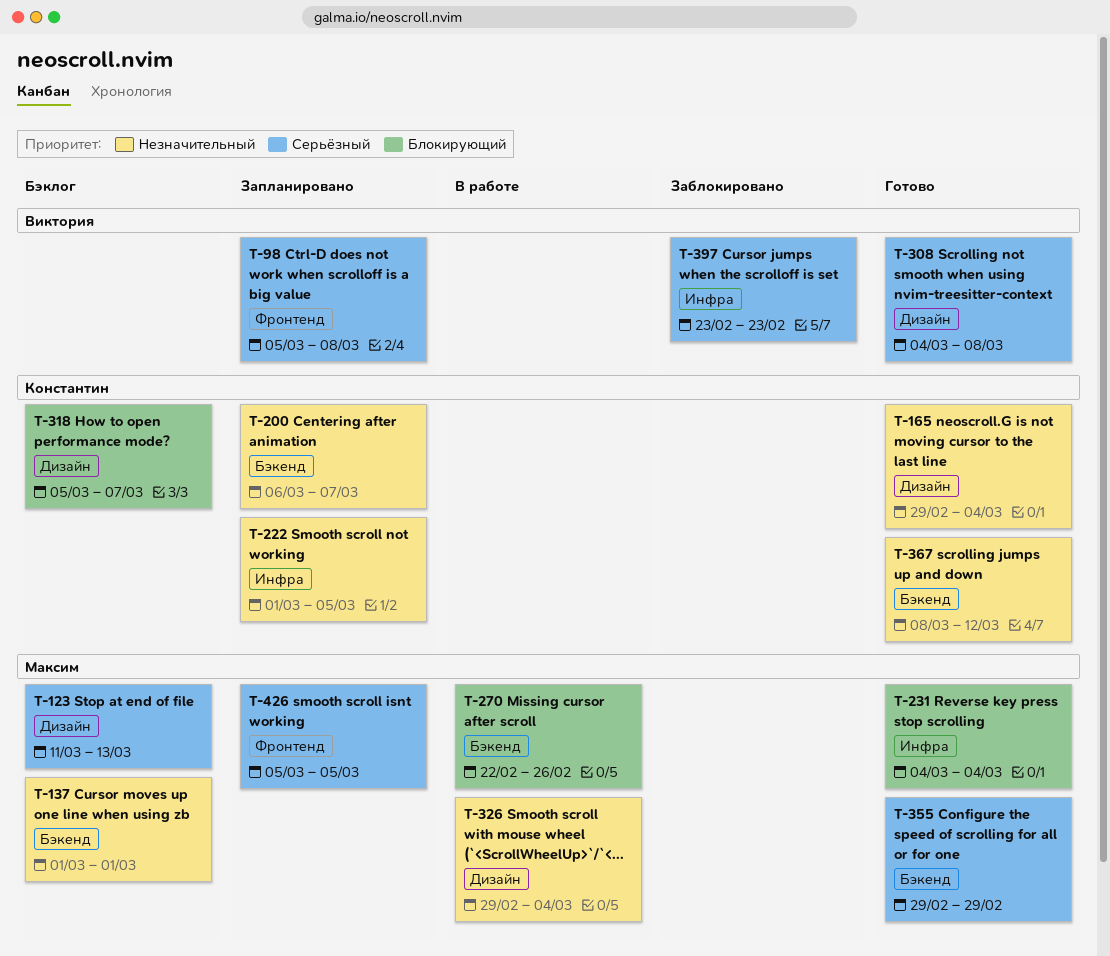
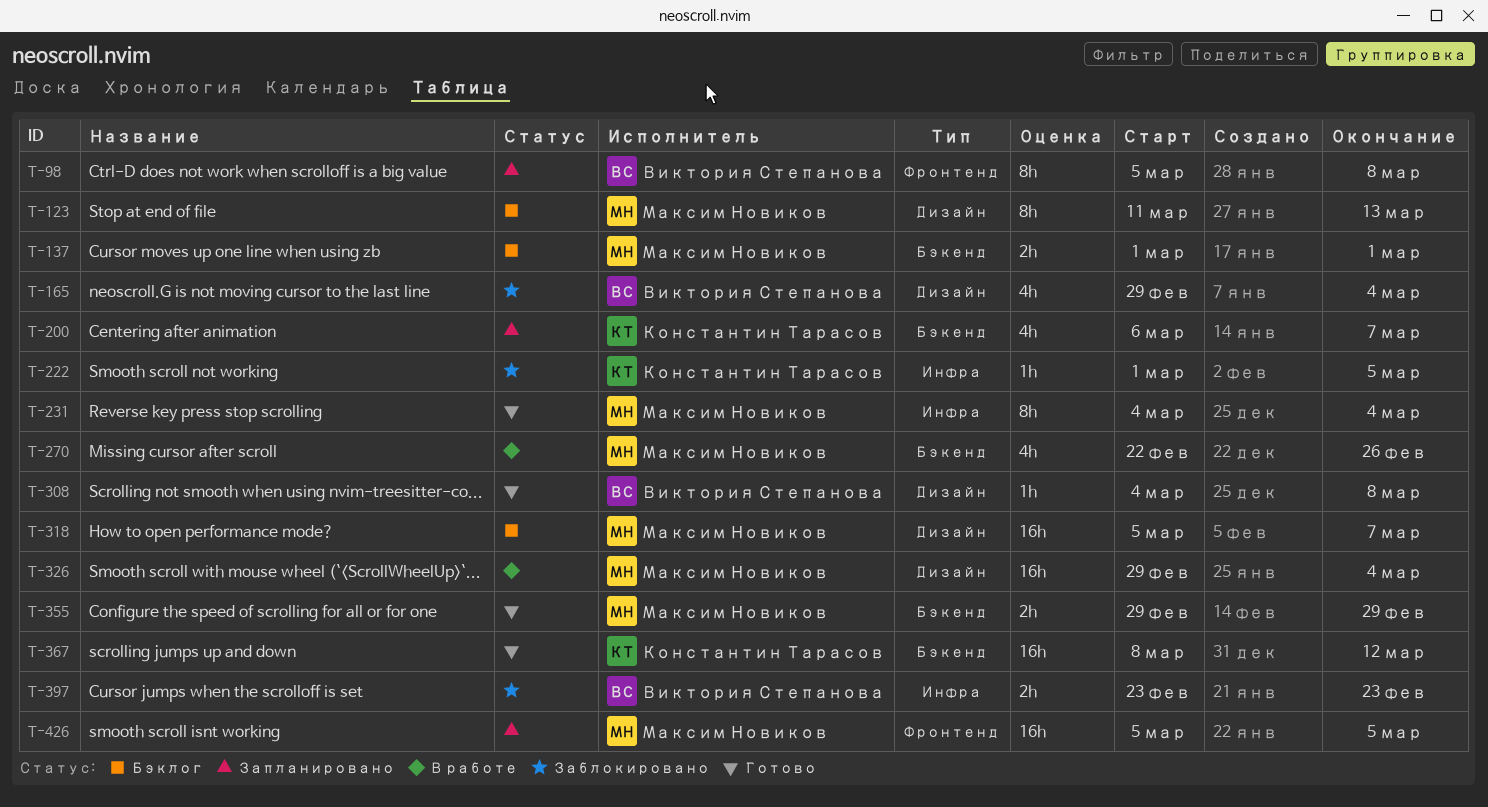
T-165, status: Готово -> Заблокировано
T-165, owner: Константин Тарасов -> Виктория Степанова
T-222, status: Запланировано -> Заблокировано
T-318, owner: Константин Тарасов -> Максим Новиков

